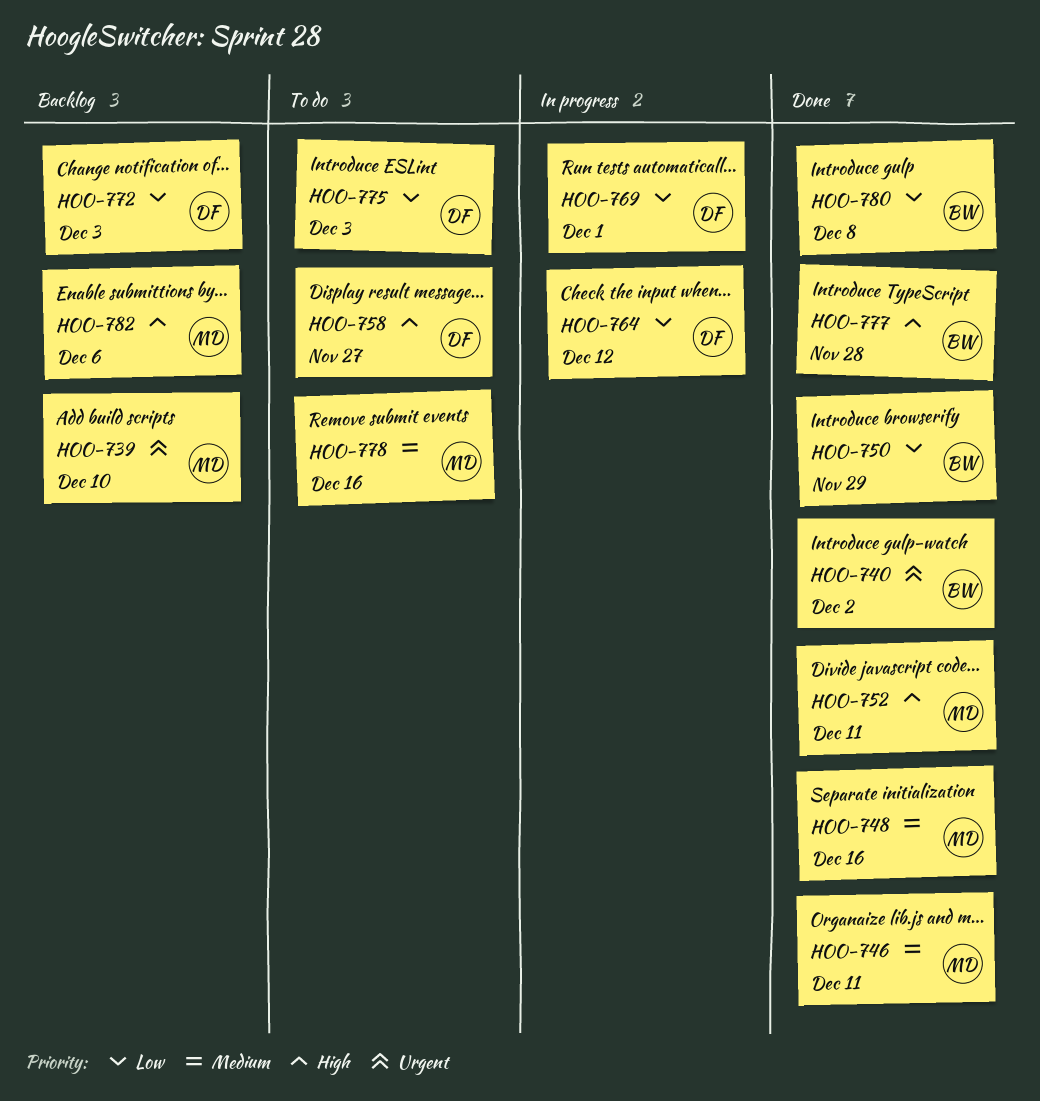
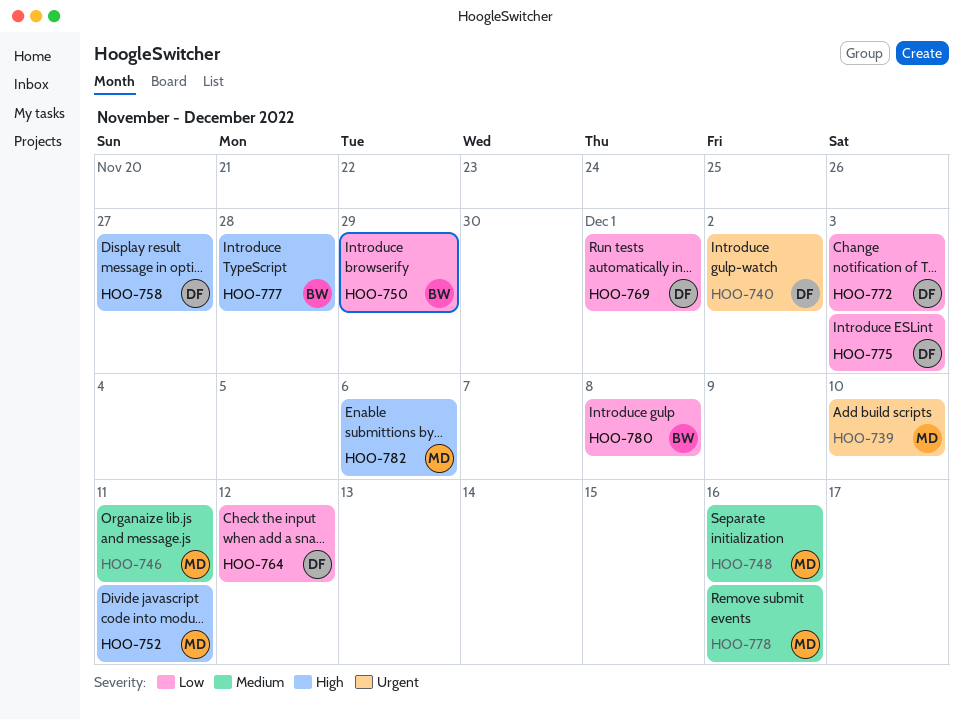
HOO-740, owner: BW -> DF

